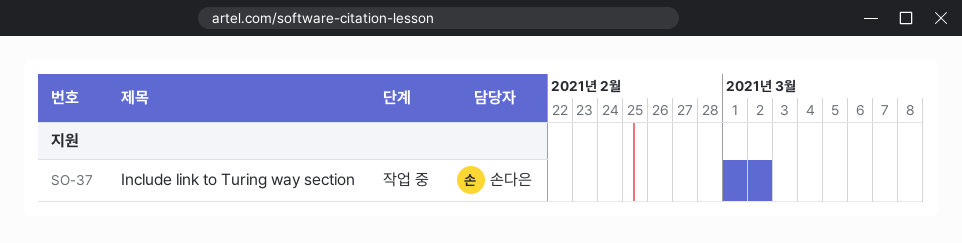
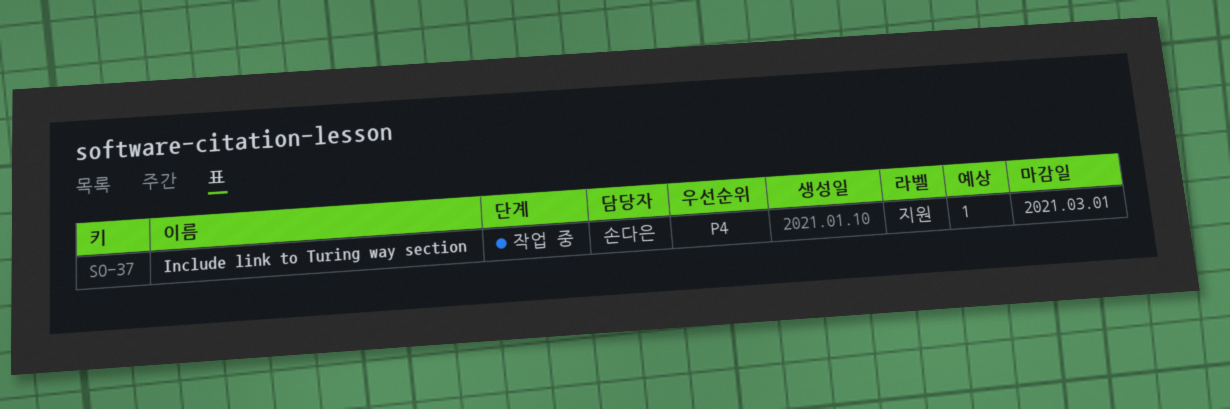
SO-37, due: Mar 2 -> Mar 1

